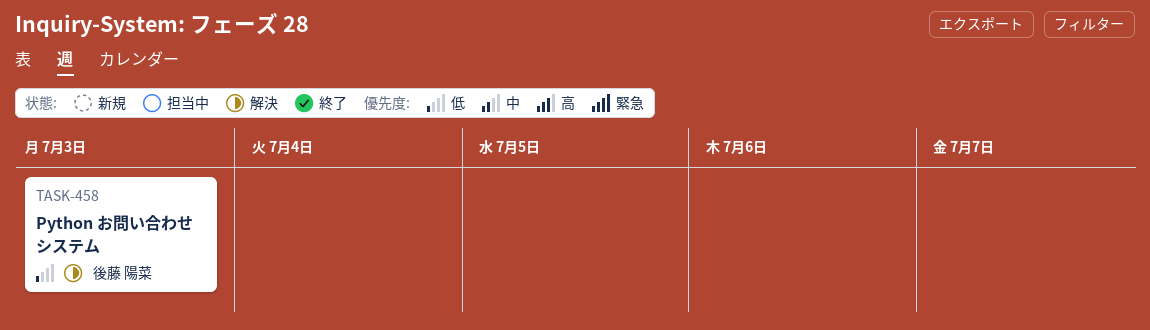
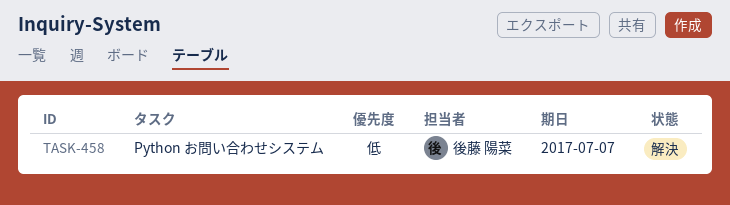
TASK-458, due: Jul 3 -> Jul 7

